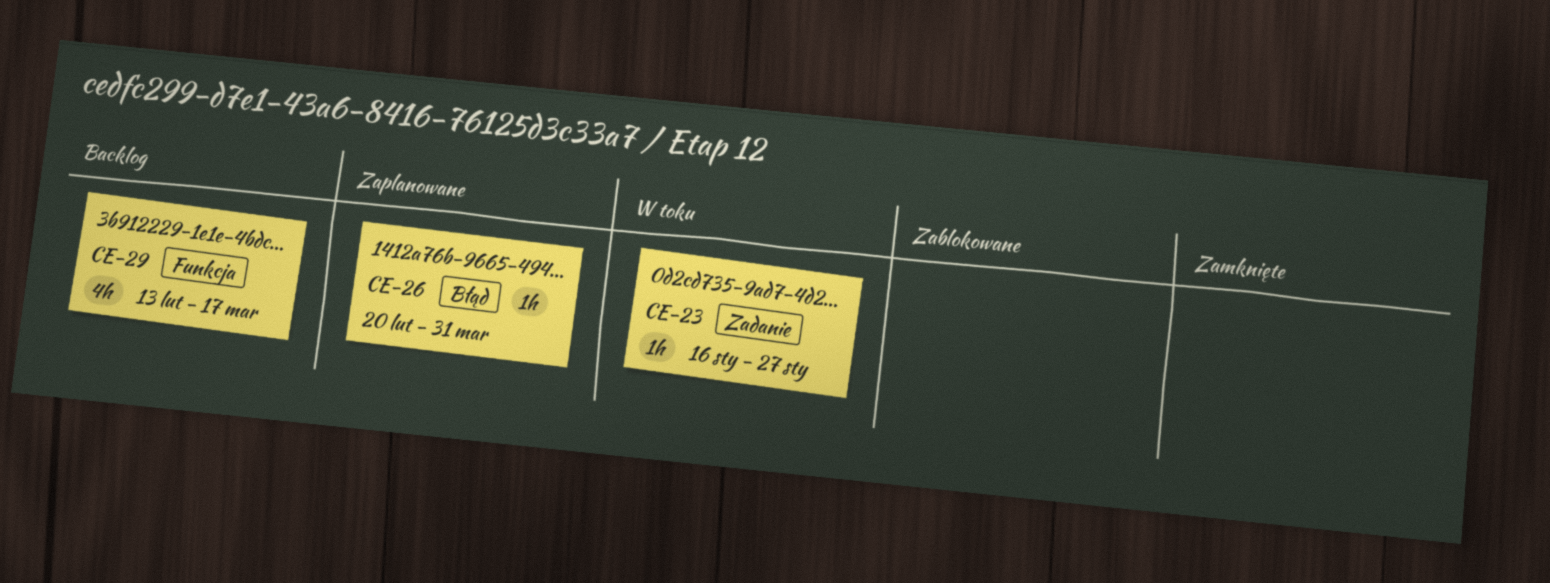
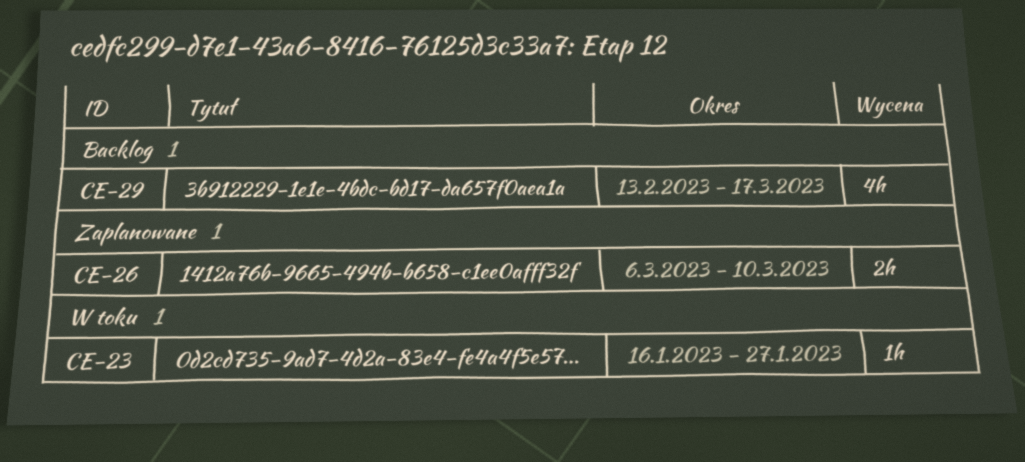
CE-26, estimate: 1h -> 2h
CE-26, start: Feb 20 -> Mar 6
CE-26, due: Mar 31 -> Mar 10

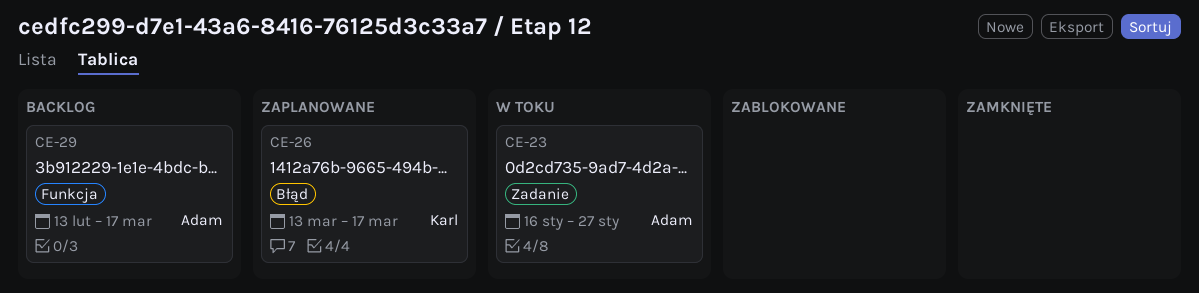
CE-26, start: Mar 6 -> Mar 13
CE-26, due: Mar 10 -> Mar 17

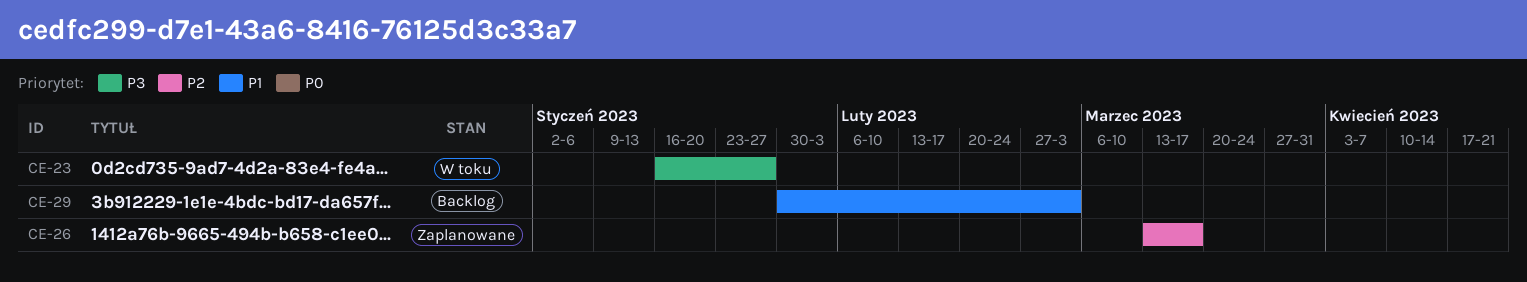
CE-29, start: Feb 13 -> Jan 30
CE-29, due: Mar 17 -> Mar 3

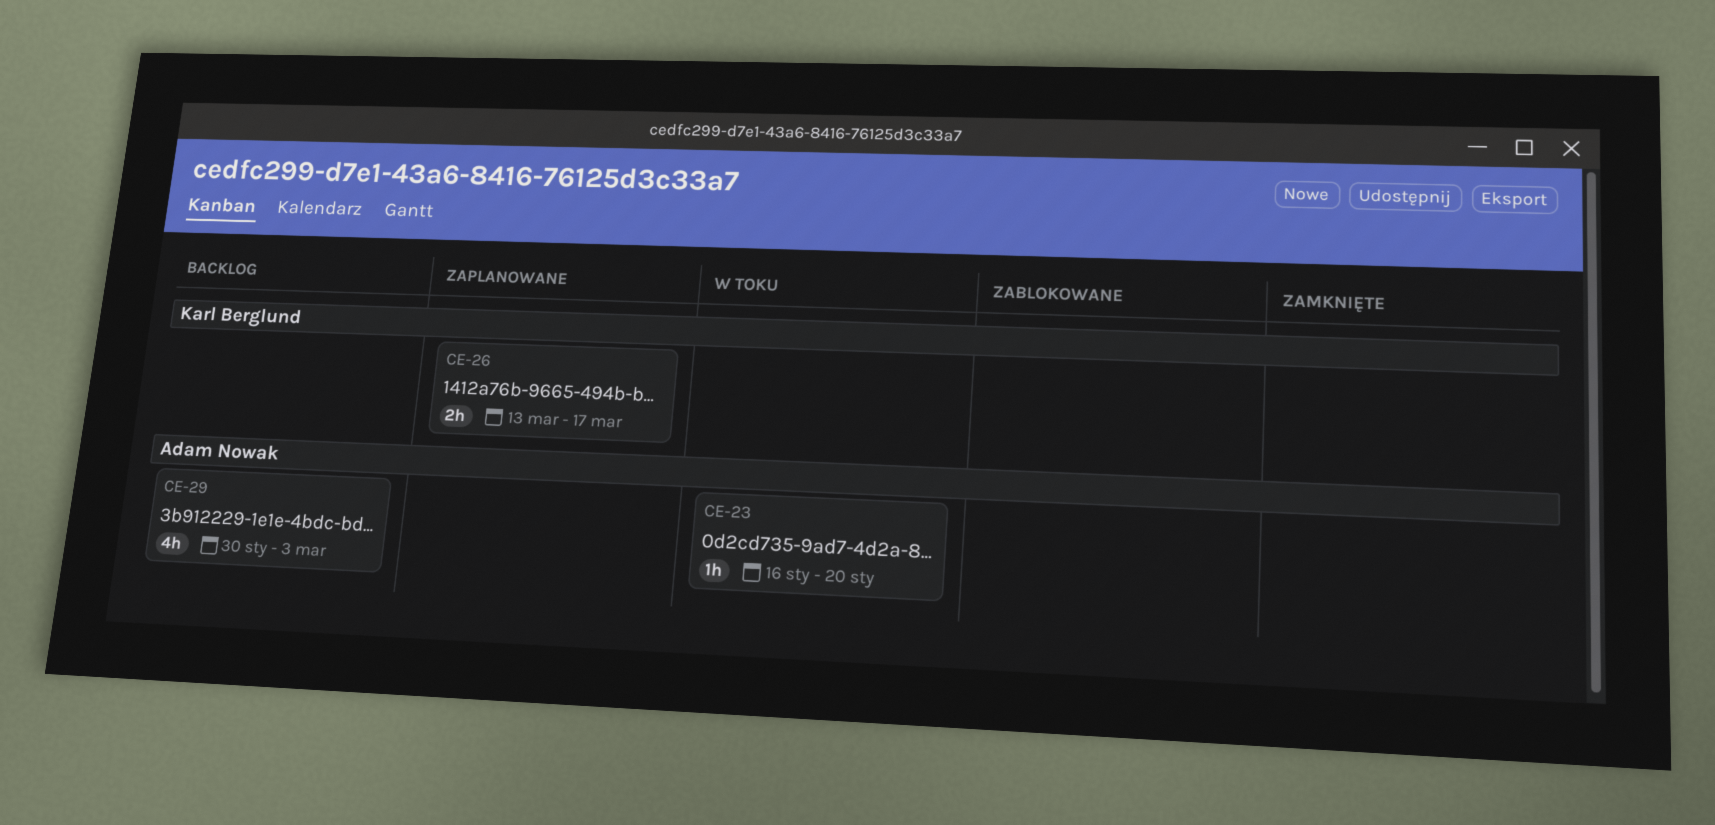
CE-23, due: Jan 27 -> Jan 20

